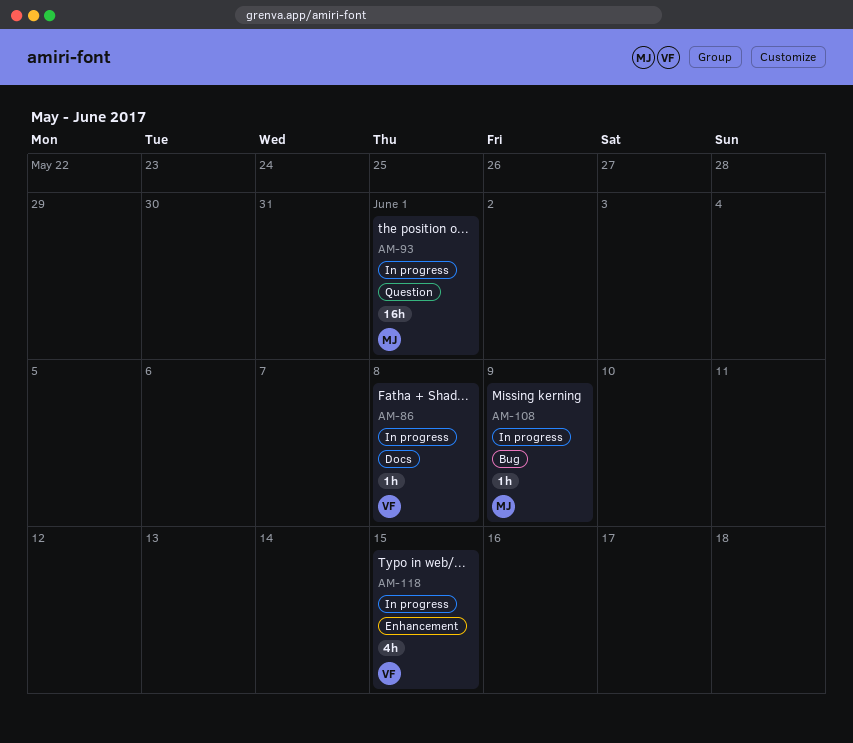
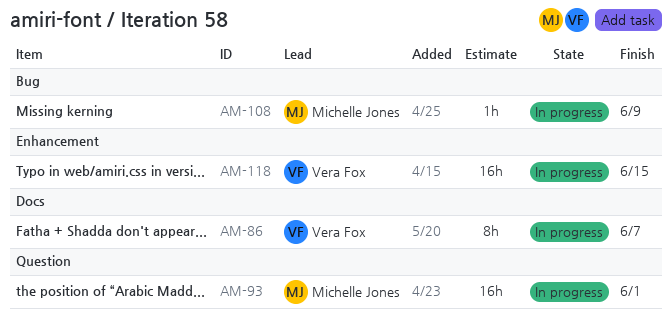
AM-86, estimate: 1h -> 8h
AM-86, due: Jun 8 -> Jun 7
AM-118, estimate: 4h -> 16h

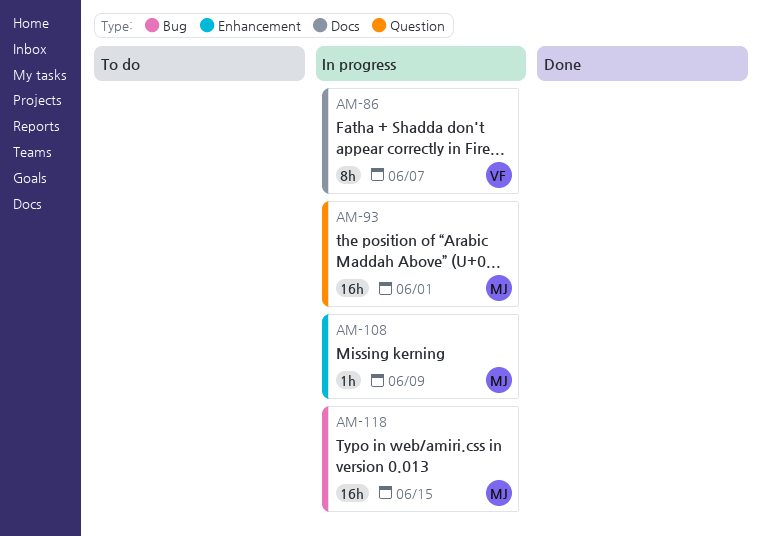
AM-108, label: Bug -> Enhancement
AM-118, owner: Vera Fox -> Michelle Jones
AM-118, label: Enhancement -> Bug

